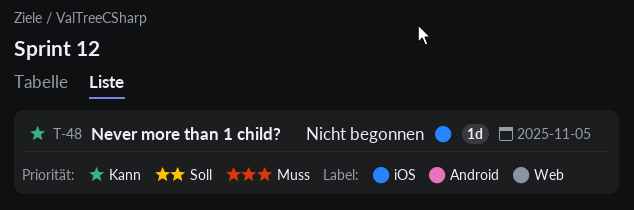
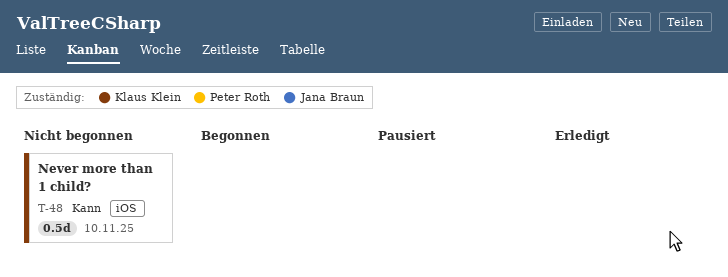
T-48, estimate: 1d -> 0.5d
T-48, due: Nov 5 -> Nov 10

